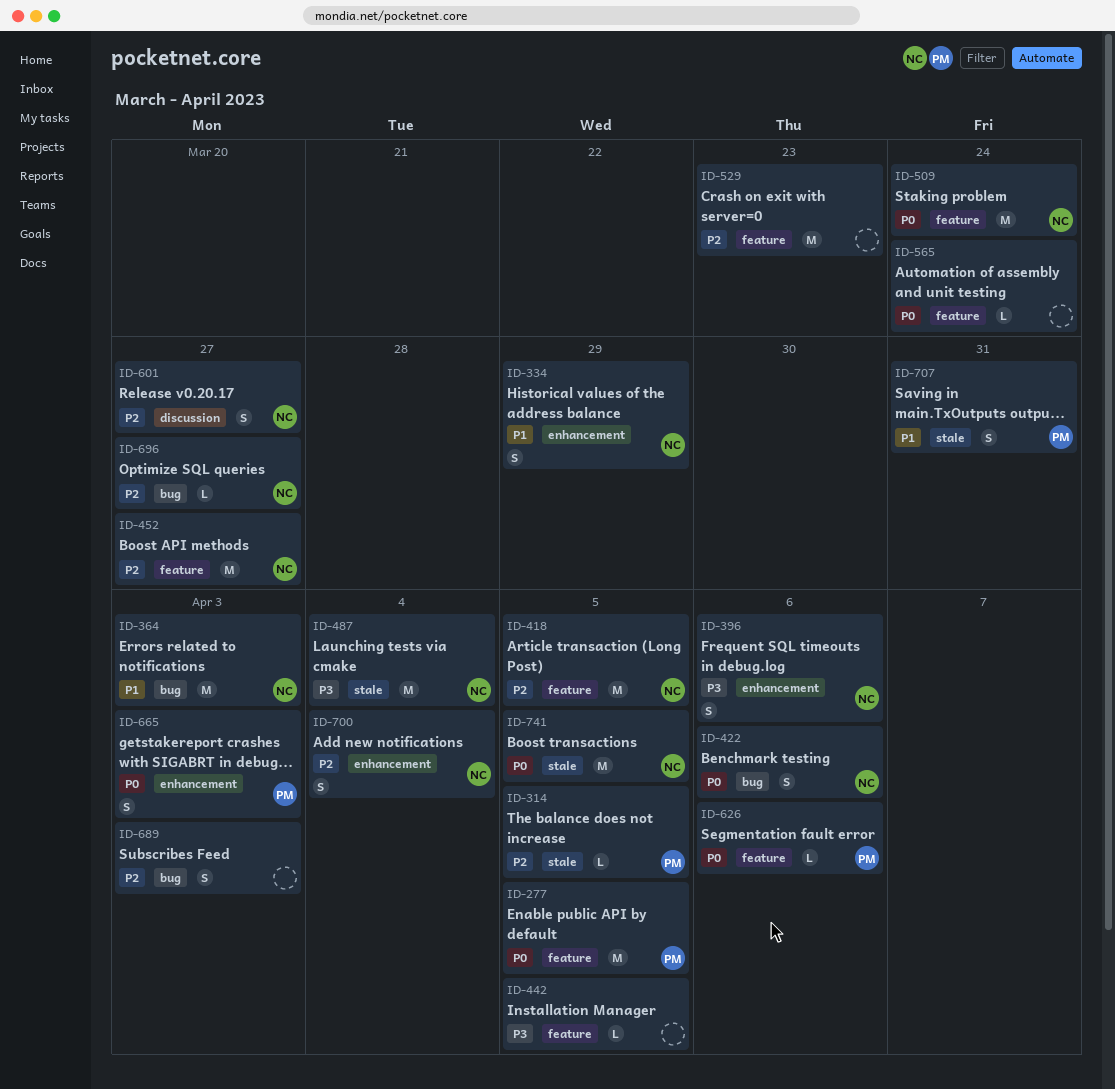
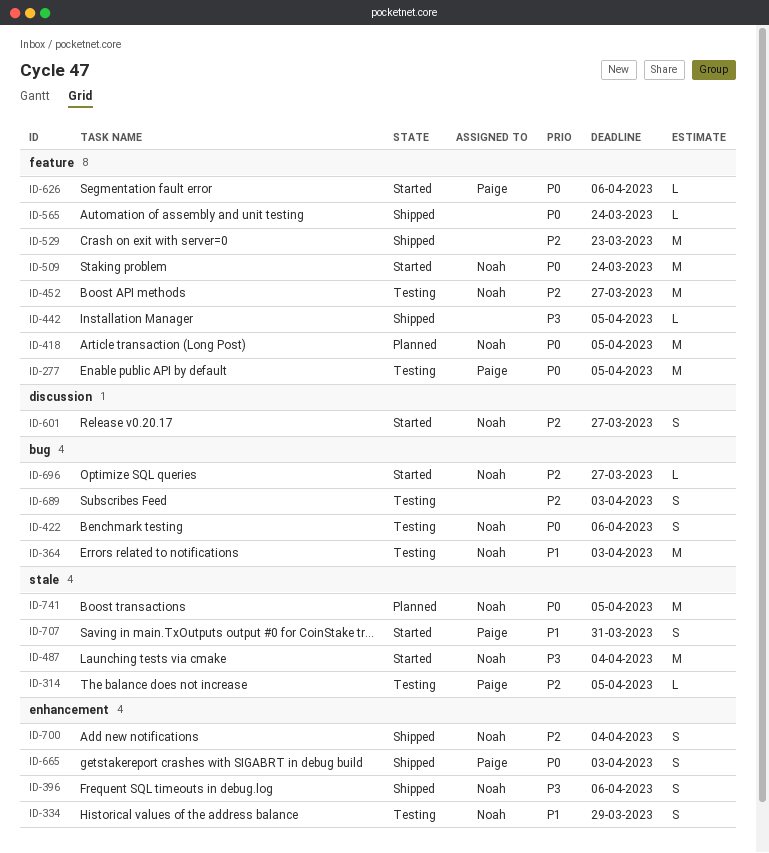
ID-418, priority: P2 -> P0

